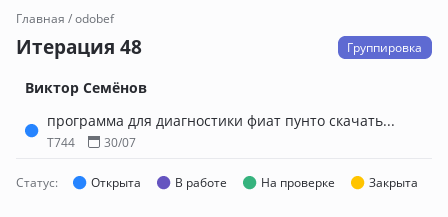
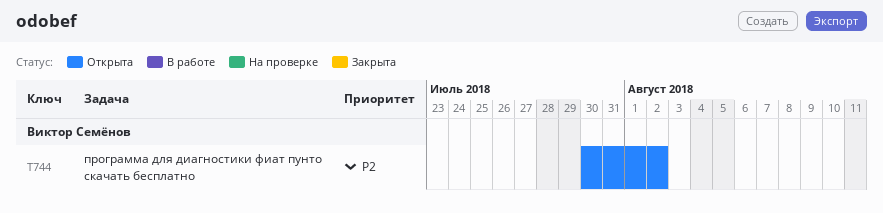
T744, due: Jul 30 -> Aug 2

